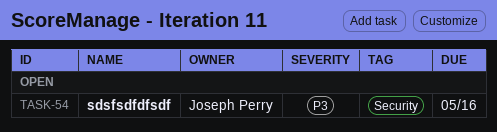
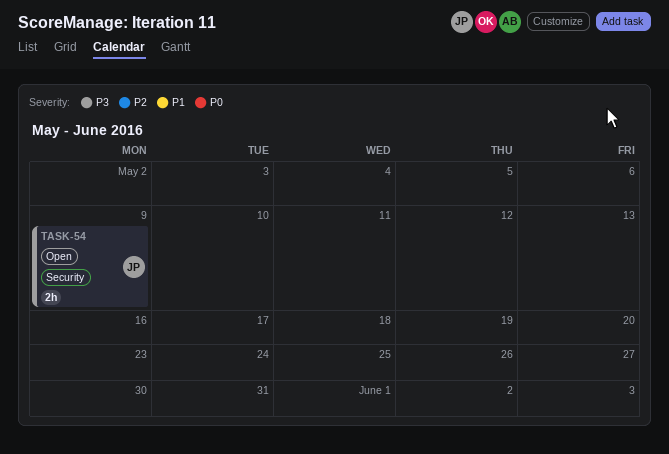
TASK-54, due: May 16 -> May 9

